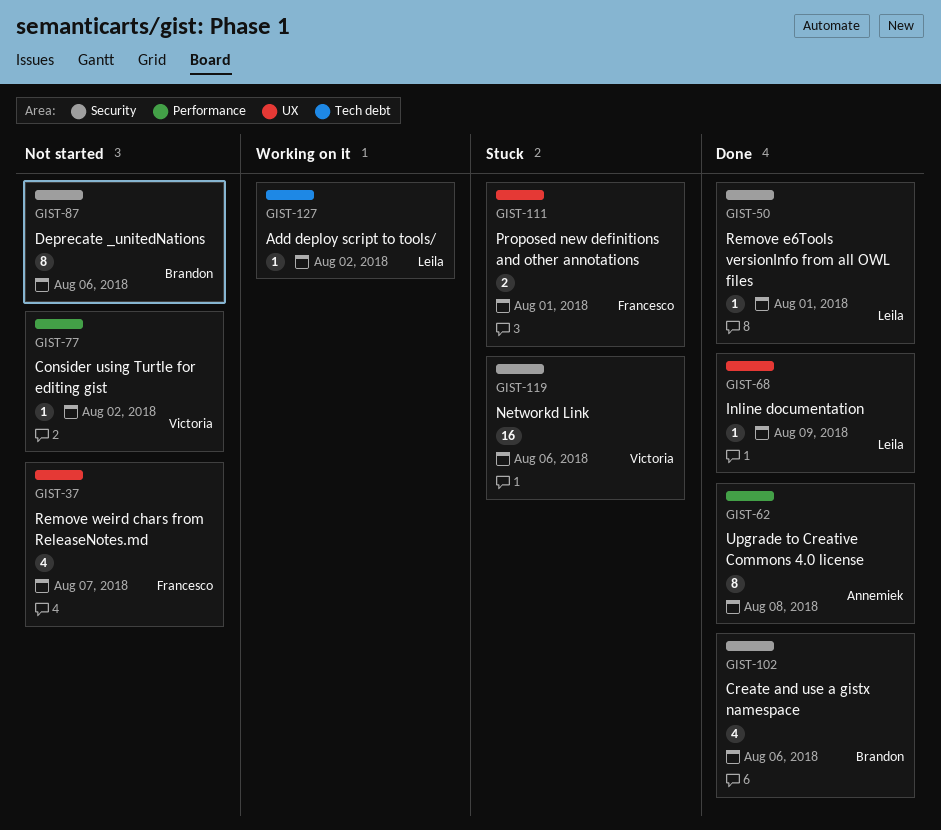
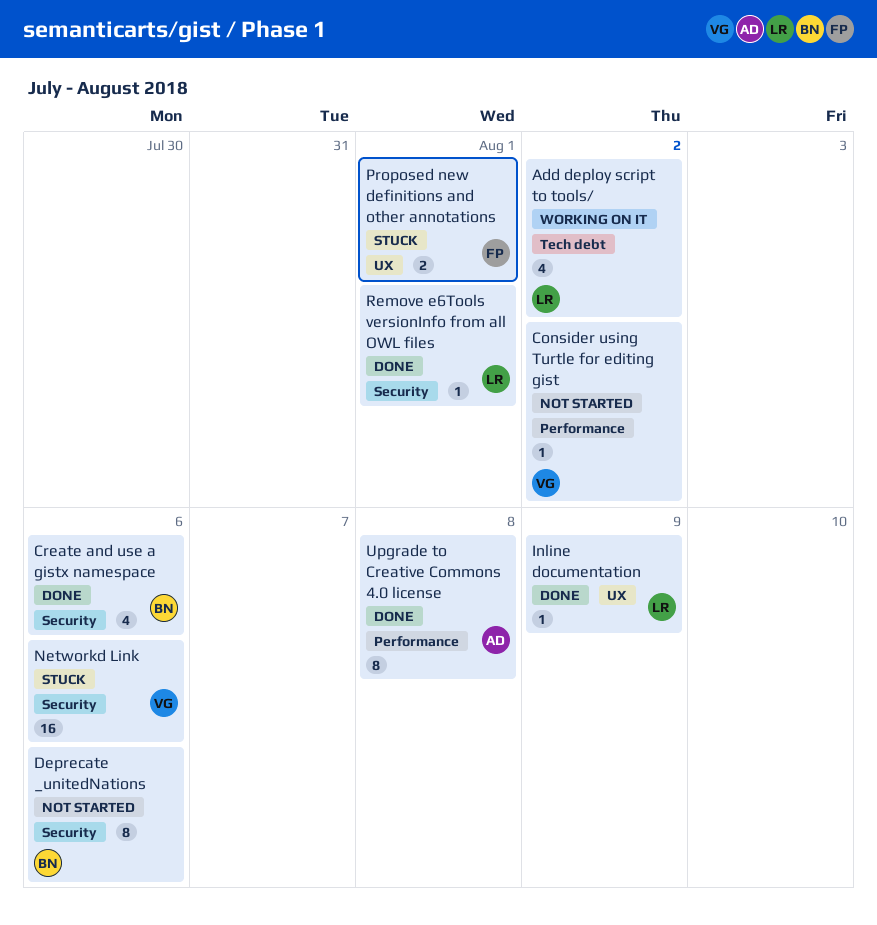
Add deploy script to tools/, estimate: 1 -> 4
Remove weird chars from ReleaseNotes.md: present -> none

